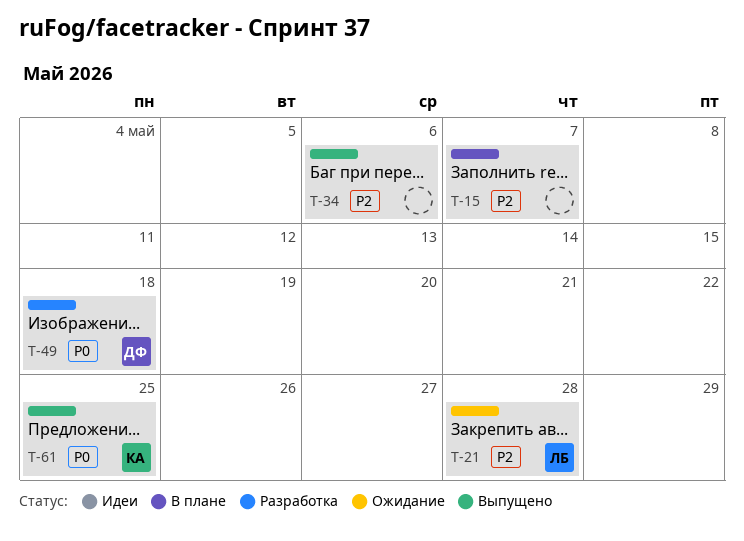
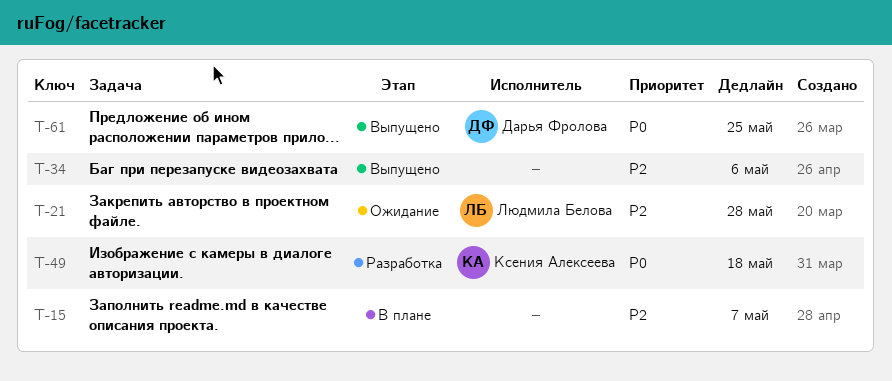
T-49, owner: Дарья Фролова -> Ксения Алексеева
T-61, owner: Ксения Алексеева -> Дарья Фролова

